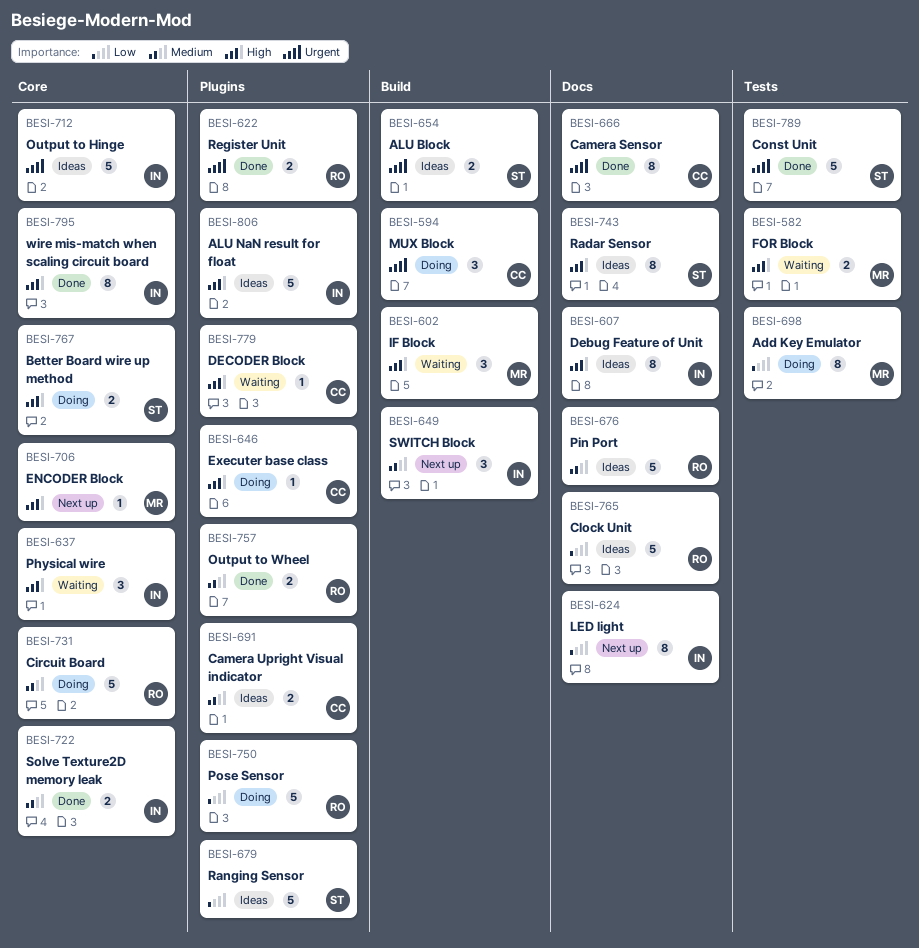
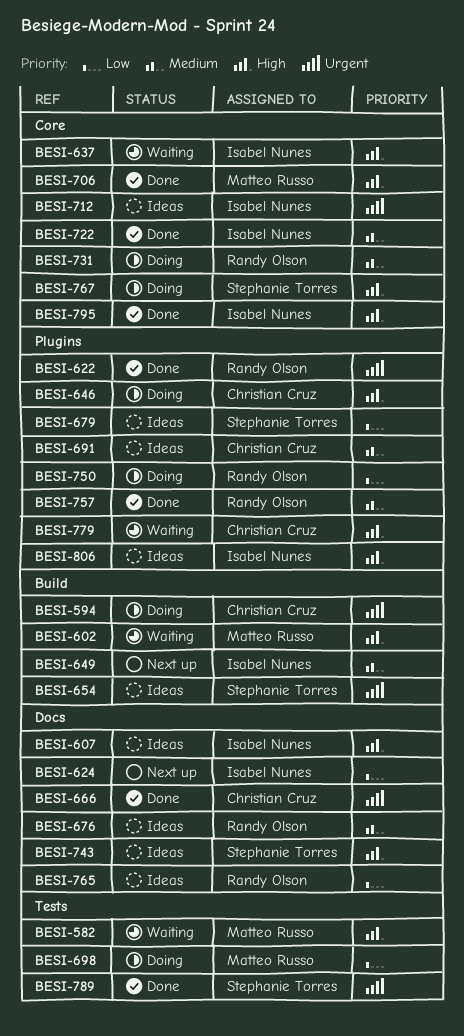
BESI-706, status: Next up -> Done

